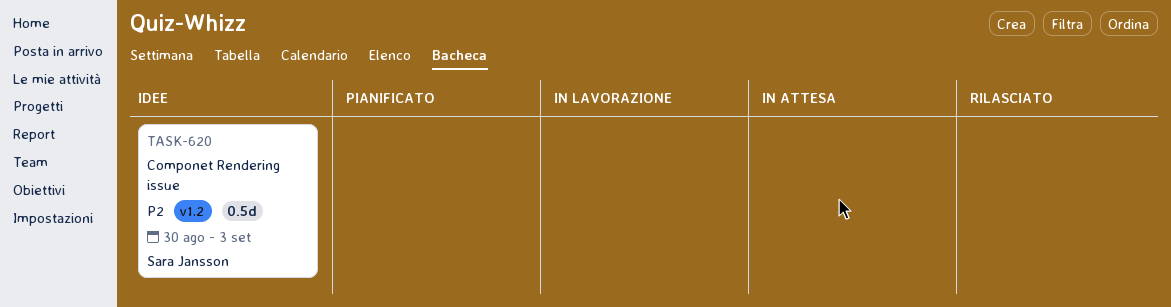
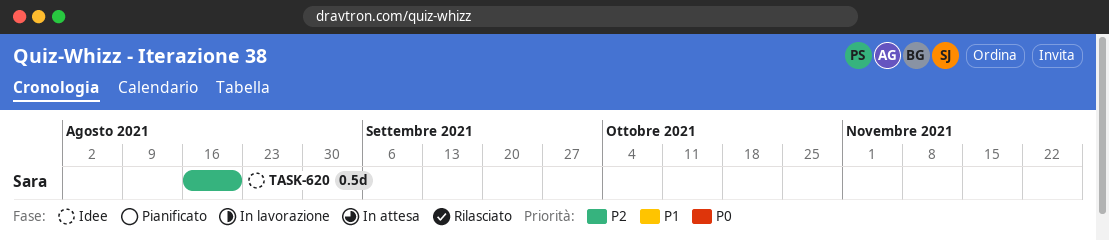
TASK-620, start: Aug 30 -> Aug 16
TASK-620, due: Sep 3 -> Aug 20

